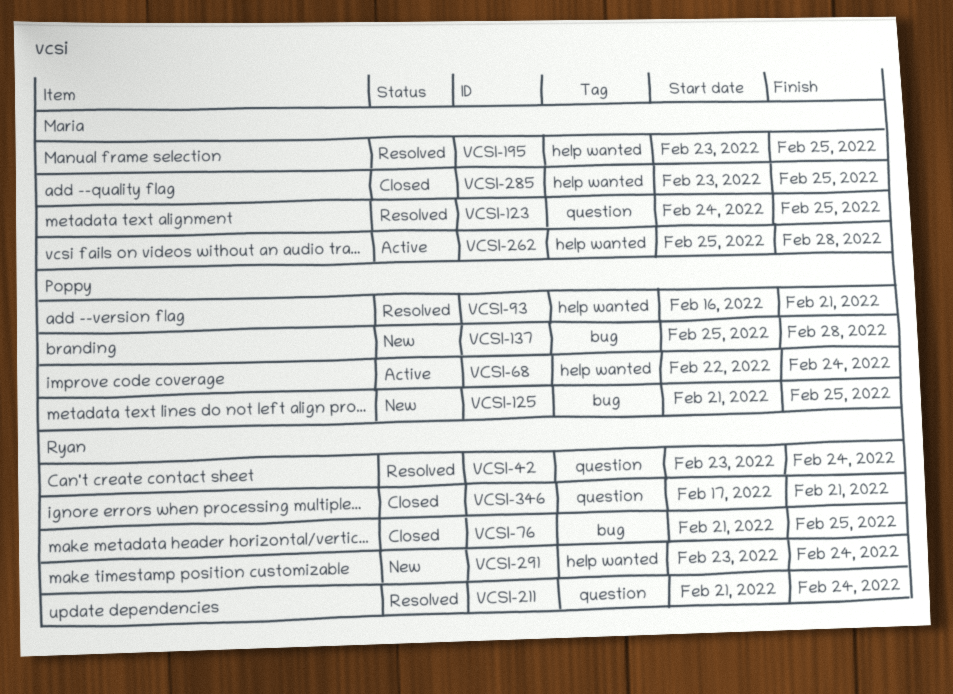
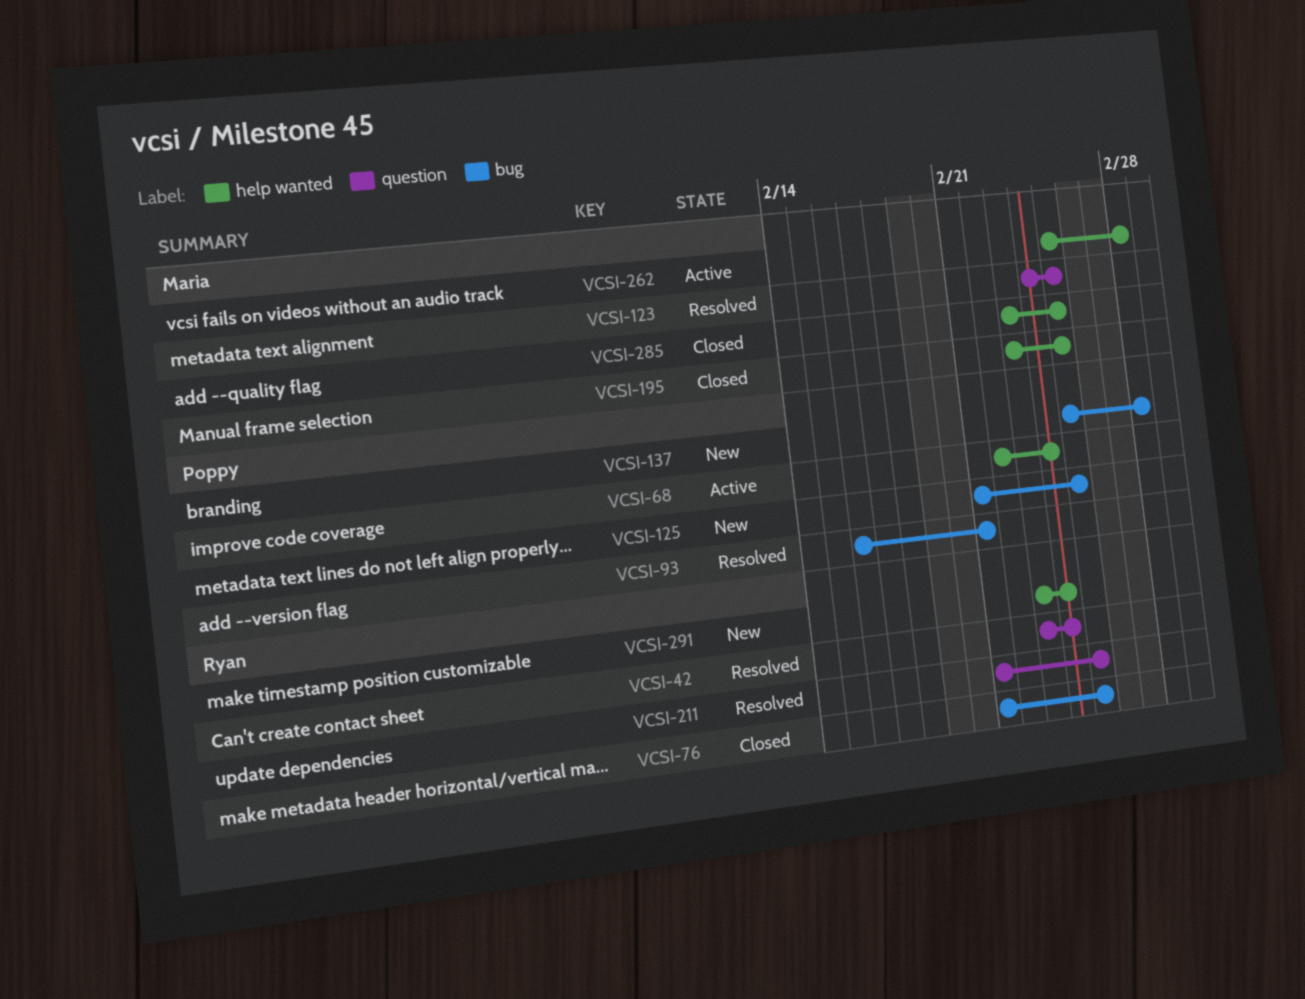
VCSI-93, label: help wanted -> bug
VCSI-195, status: Resolved -> Closed
VCSI-211, due: Feb 24 -> Feb 25
VCSI-346: present -> none

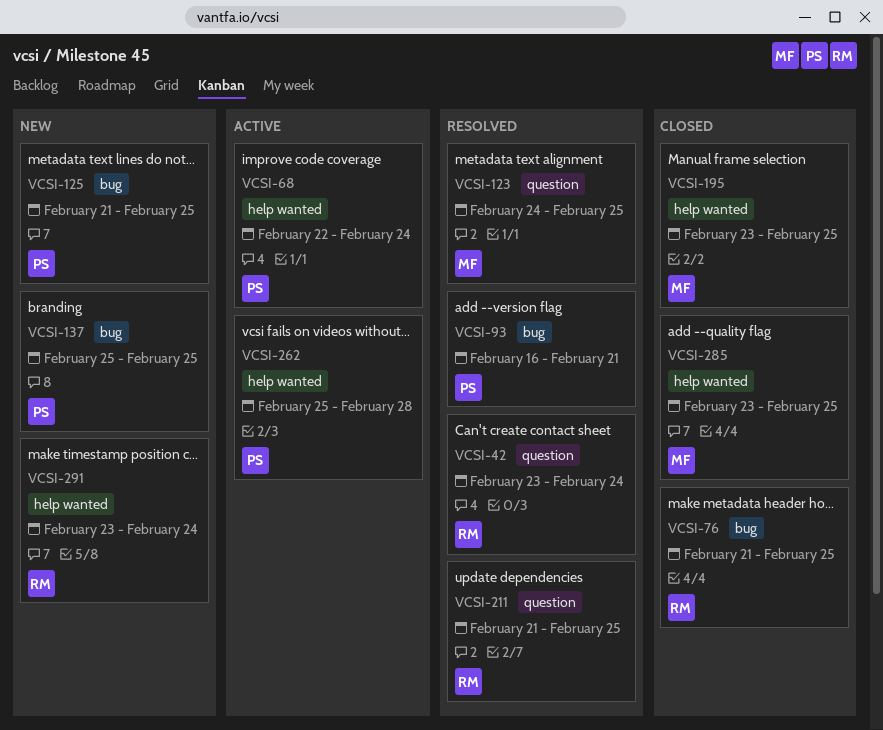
VCSI-137, due: Feb 28 -> Feb 25
VCSI-262, owner: Maria -> Poppy

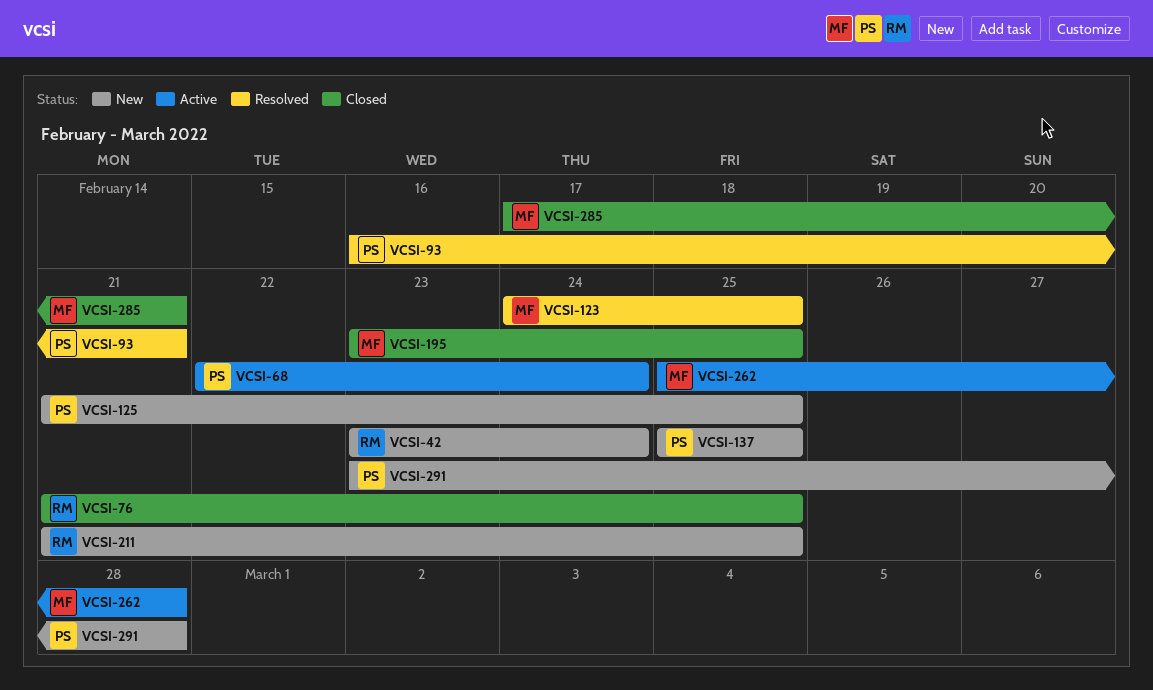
VCSI-42, status: Resolved -> New
VCSI-211, status: Resolved -> New
VCSI-262, owner: PS -> MF
VCSI-285, start: Feb 23 -> Feb 17
VCSI-285, due: Feb 25 -> Feb 21
VCSI-291, owner: RM -> PS
VCSI-291, due: Feb 24 -> Feb 28

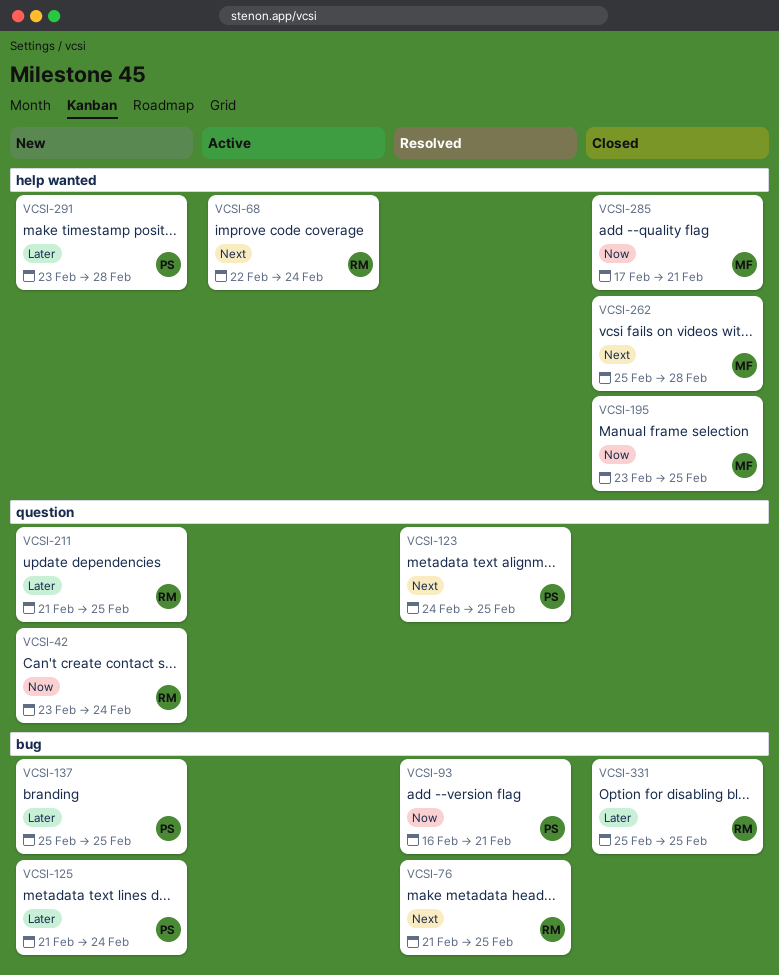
VCSI-68, owner: PS -> RM
VCSI-76, status: Closed -> Resolved
VCSI-123, owner: MF -> PS
VCSI-125, due: Feb 25 -> Feb 24
VCSI-262, status: Active -> Closed
VCSI-331: none -> present

